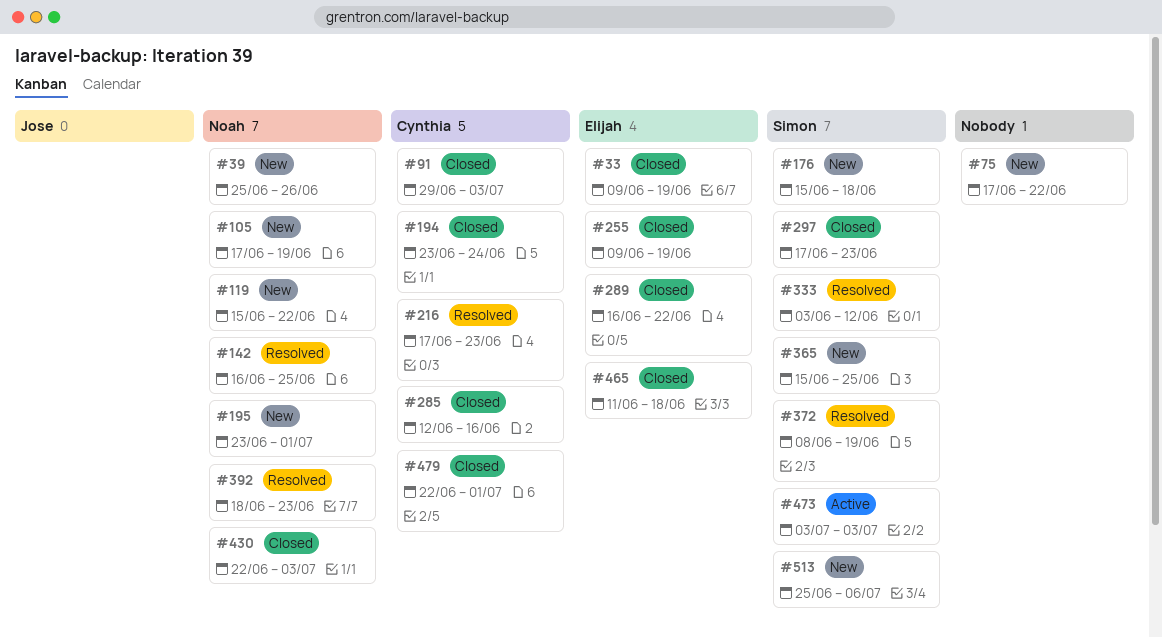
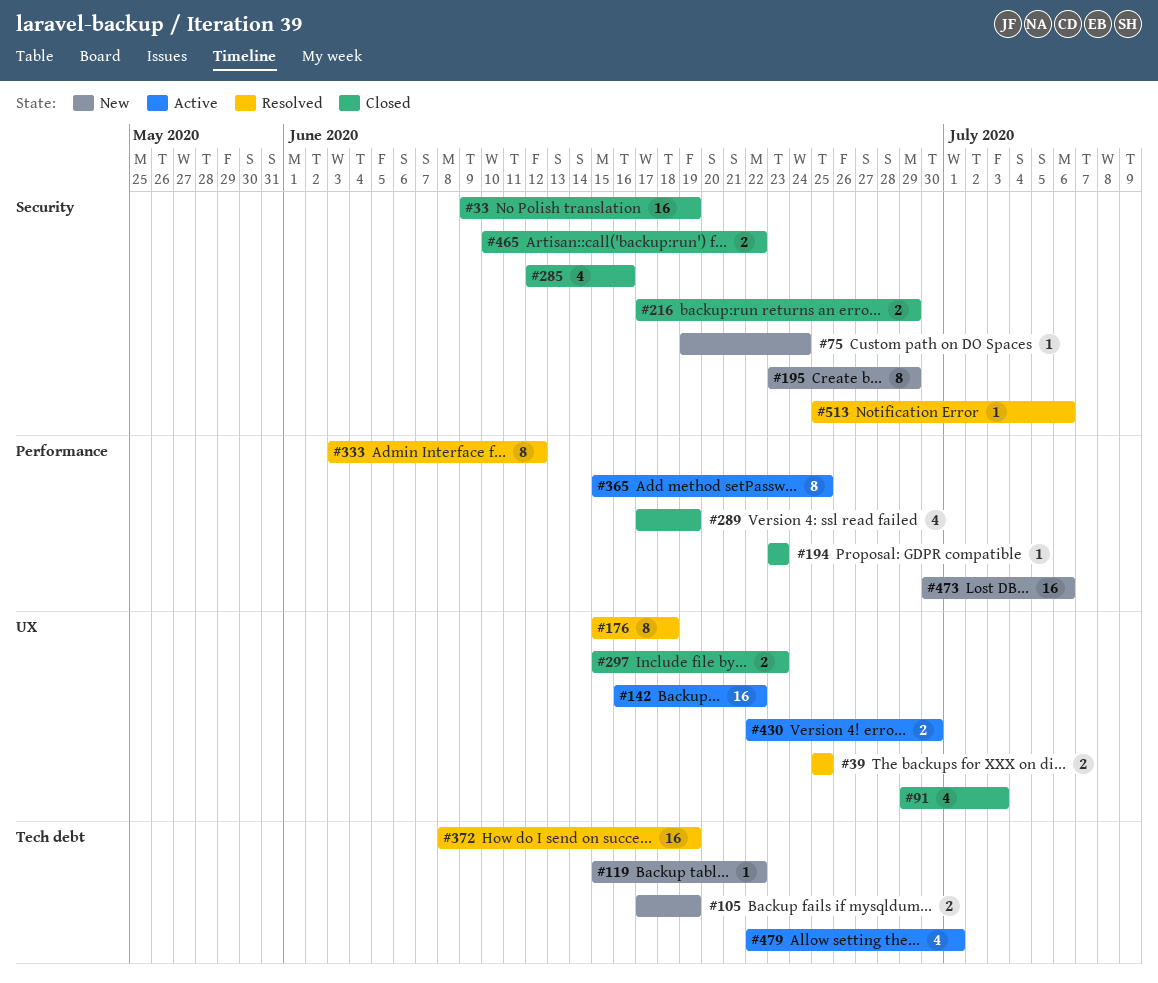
#39, status: New -> Resolved
#39, due: Jun 26 -> Jun 25
#75, start: Jun 17 -> Jun 19
#75, due: Jun 22 -> Jun 24
#142, status: Resolved -> Active
#142, due: Jun 25 -> Jun 22
#176, status: New -> Resolved
#194, due: Jun 24 -> Jun 23
#195, due: Jul 1 -> Jun 29
#216, status: Resolved -> Closed
#216, due: Jun 23 -> Jun 29
#255: present -> none
#289, start: Jun 16 -> Jun 17
#289, due: Jun 22 -> Jun 19
#297, start: Jun 17 -> Jun 15
#365, status: New -> Active
#392: present -> none
#430, status: Closed -> Active
#430, due: Jul 3 -> Jun 30
#465, start: Jun 11 -> Jun 10
#465, due: Jun 18 -> Jun 22
#473, status: Active -> New
#473, start: Jul 3 -> Jun 30
#473, due: Jul 3 -> Jul 6
#479, status: Closed -> Active
#513, status: New -> Resolved

